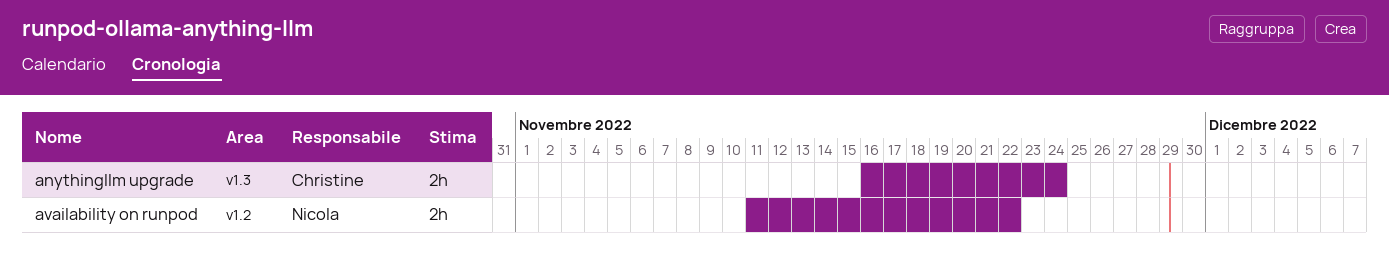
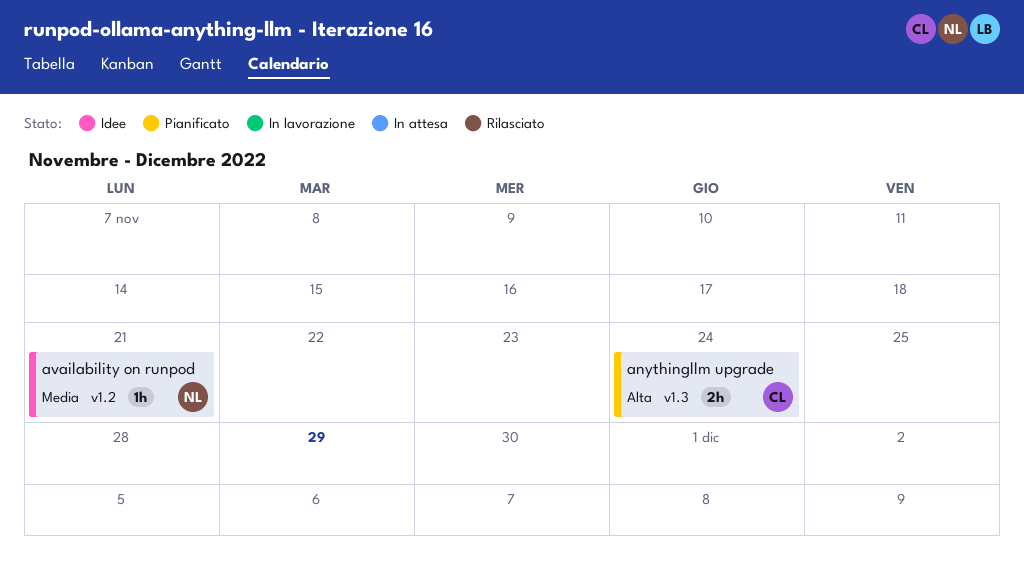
availability on runpod, estimate: 2h -> 1h
availability on runpod, due: Nov 22 -> Nov 21

